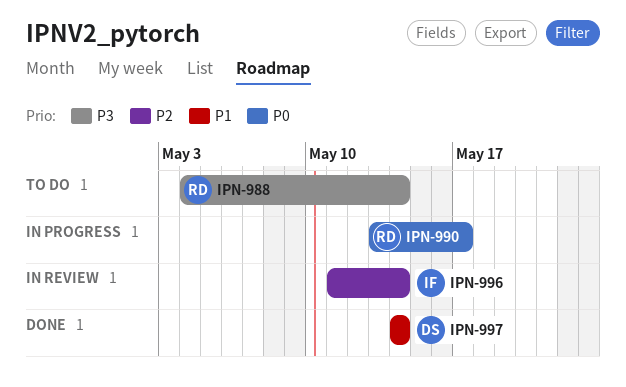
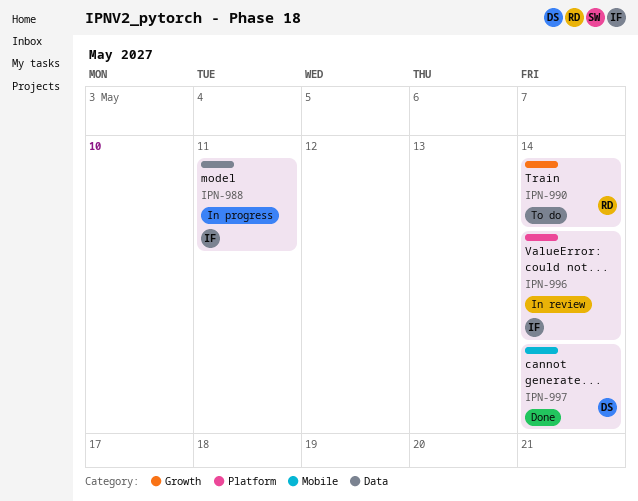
IPN-988, status: To do -> In progress
IPN-988, owner: RD -> IF
IPN-988, due: May 14 -> May 11
IPN-990, status: In progress -> To do
IPN-990, due: May 17 -> May 14

